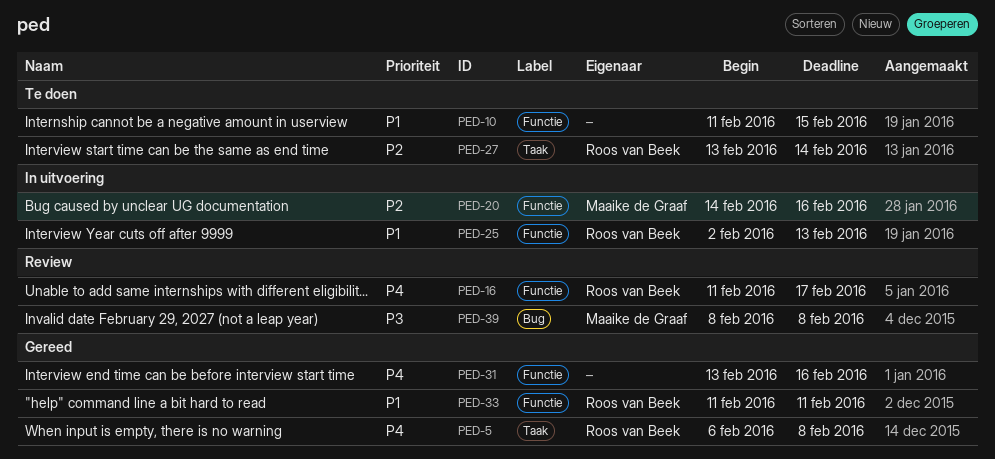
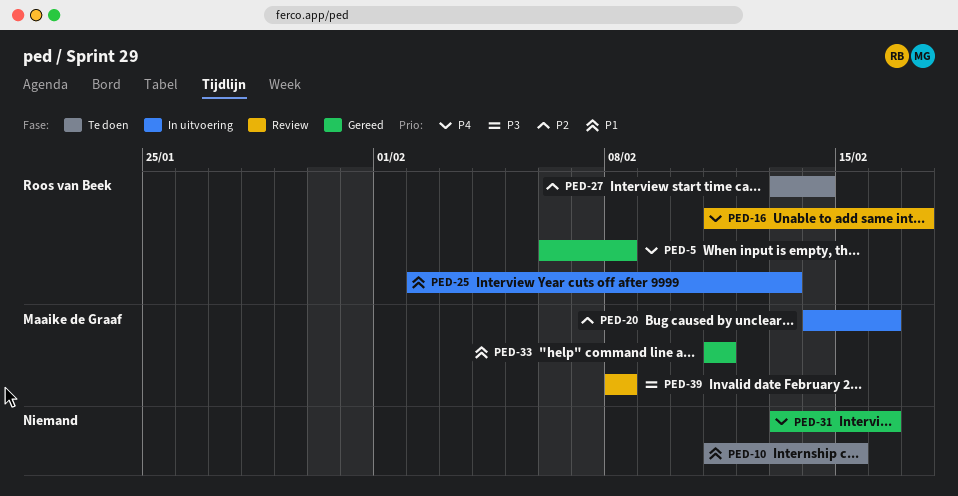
PED-33, owner: Roos van Beek -> Maaike de Graaf

